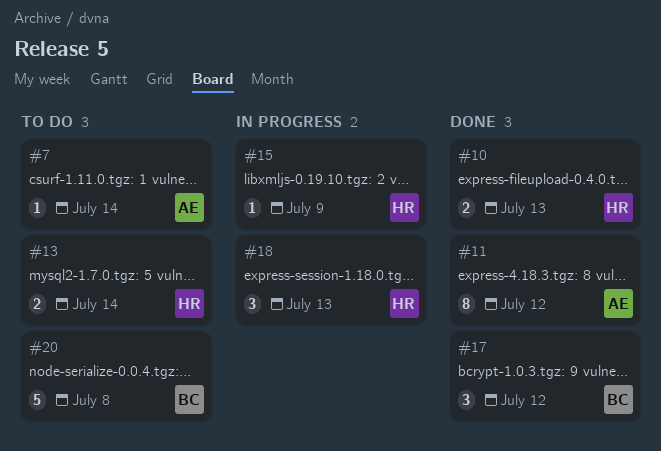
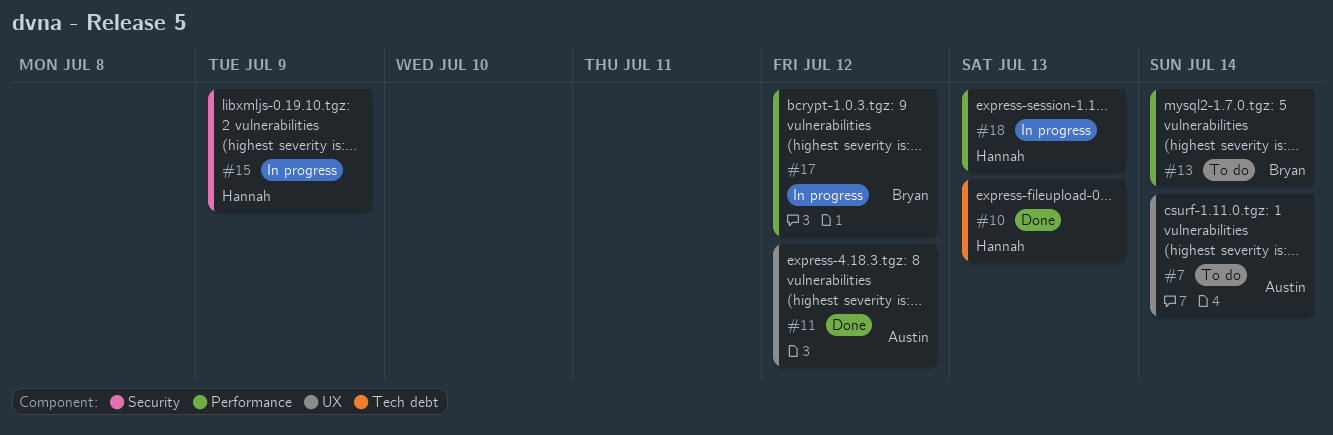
#13, owner: Hannah -> Bryan
#17, status: Done -> In progress
#20: present -> none

